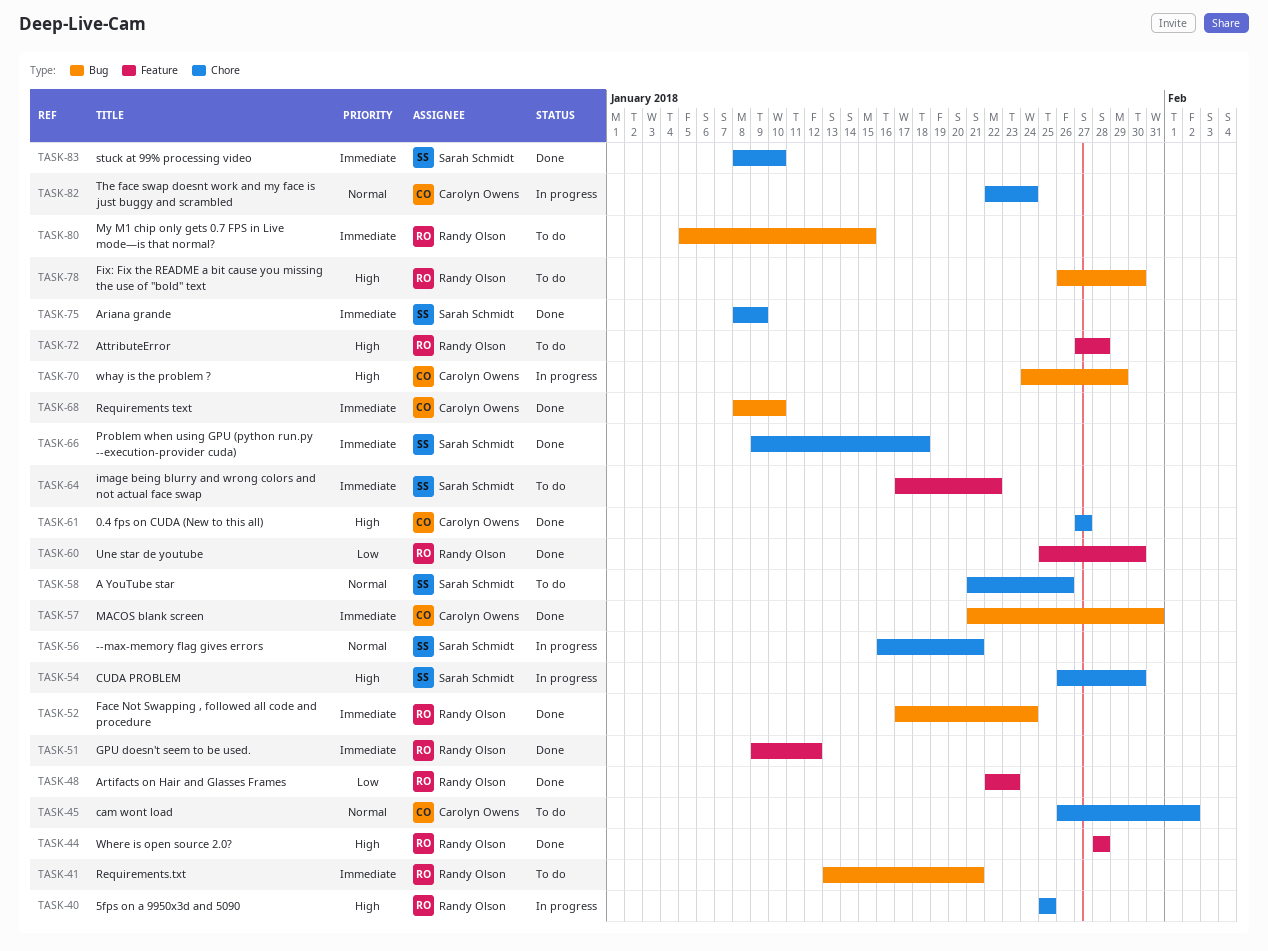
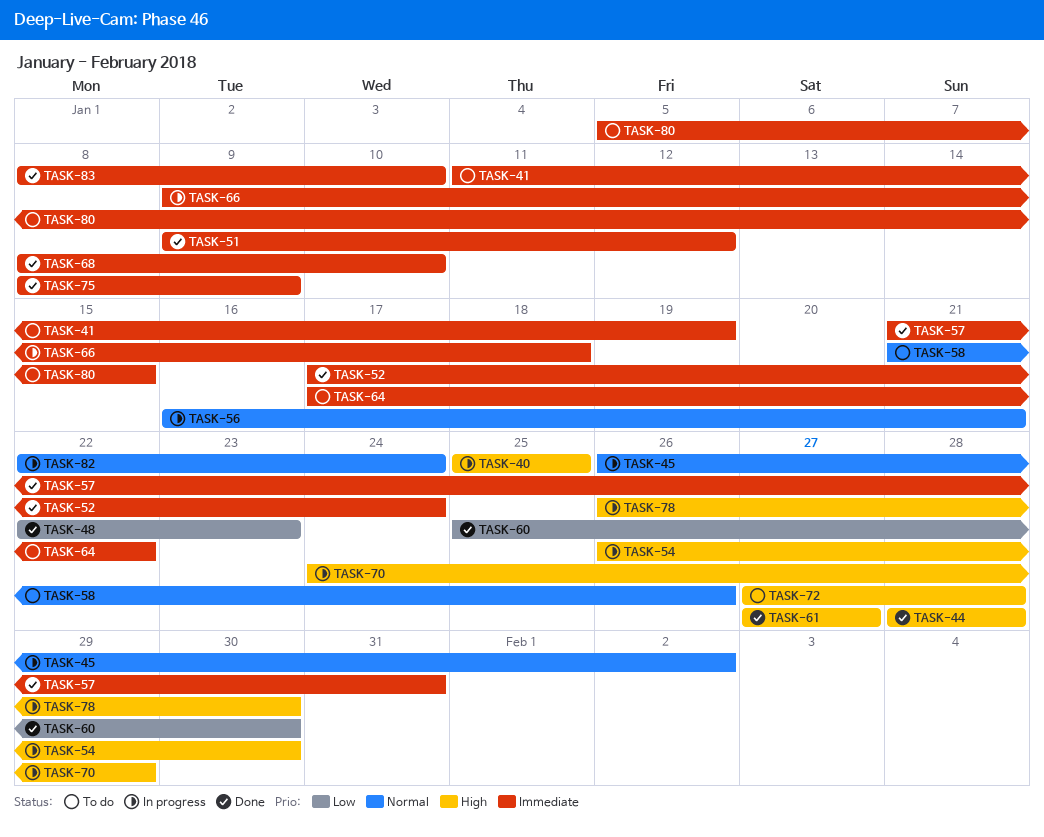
TASK-41, start: Jan 13 -> Jan 11
TASK-41, due: Jan 21 -> Jan 19
TASK-45, status: To do -> In progress
TASK-66, status: Done -> In progress
TASK-78, status: To do -> In progress

